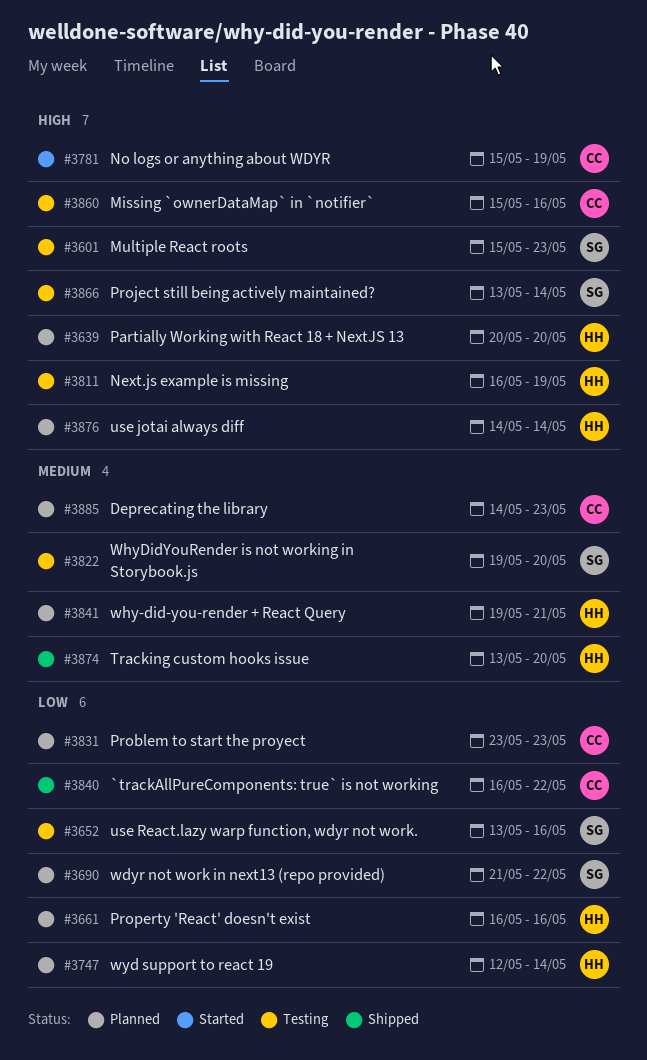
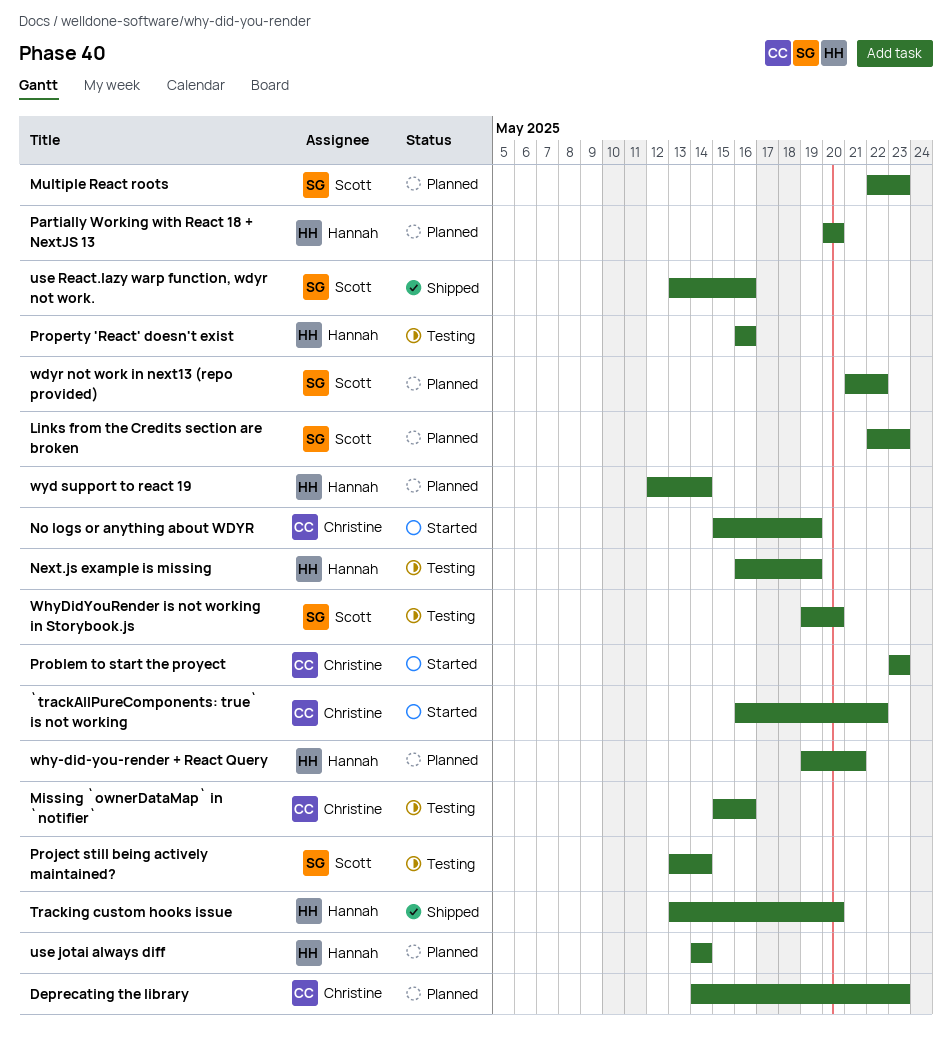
`trackAllPureComponents: true` is not working, status: Shipped -> Started
Links from the Credits section are broken: none -> present
Multiple React roots, status: Testing -> Planned
Multiple React roots, start: May 15 -> May 22
Problem to start the proyect, status: Planned -> Started
Property 'React' doesn't exist, status: Planned -> Testing
use React.lazy warp function, wdyr not work., status: Testing -> Shipped

